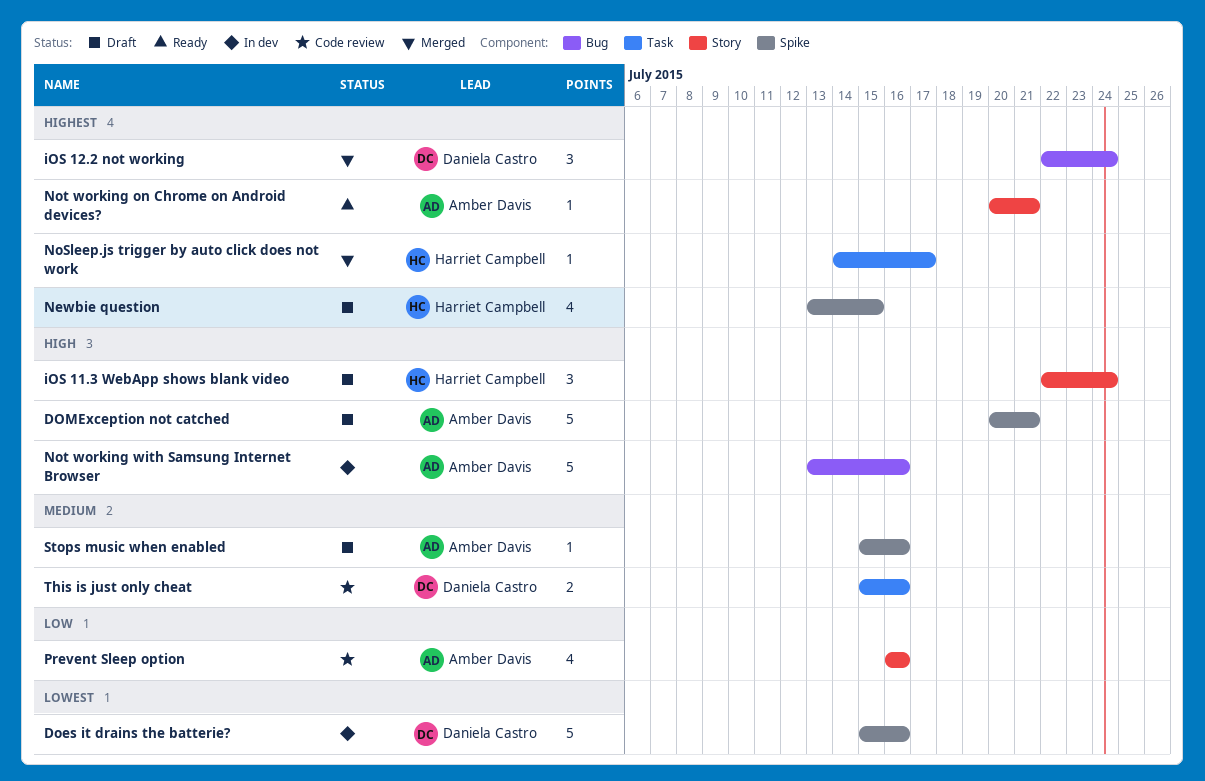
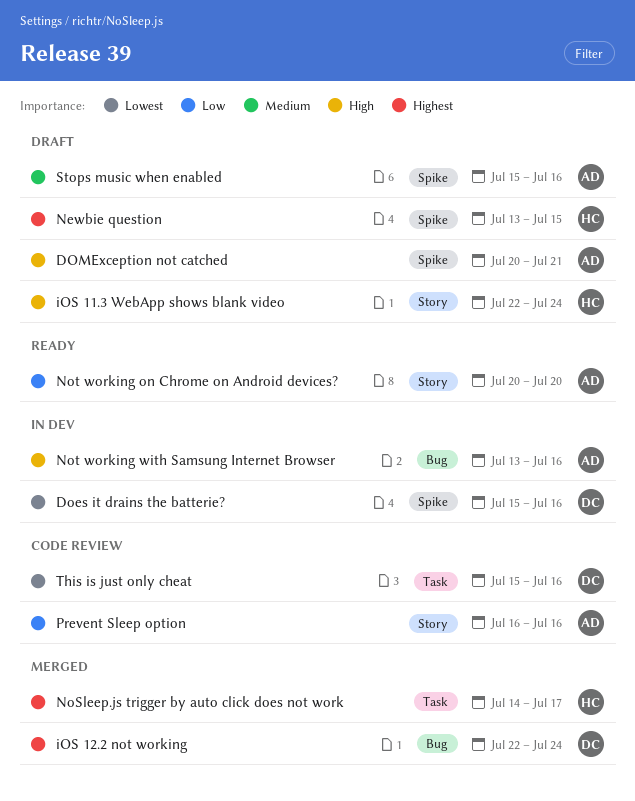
Not working on Chrome on Android devices?, priority: Highest -> Low
Not working on Chrome on Android devices?, due: Jul 21 -> Jul 20
This is just only cheat, priority: Medium -> Lowest

